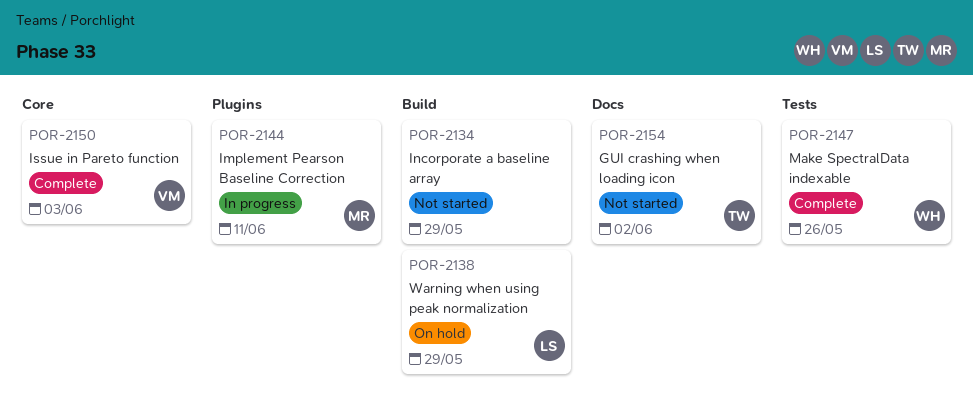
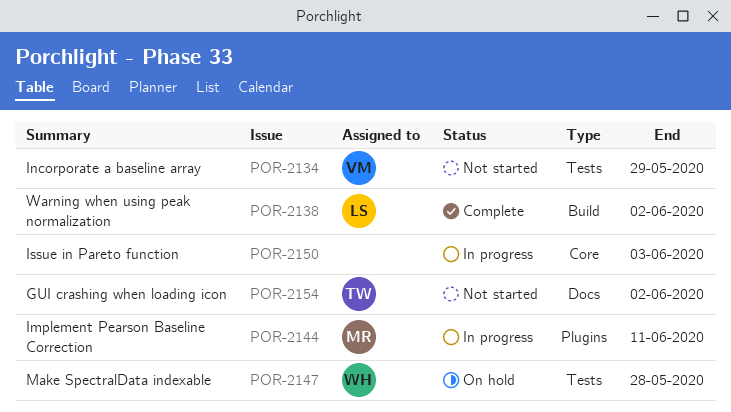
POR-2134, owner: none -> VM
POR-2134, label: Build -> Tests
POR-2138, status: On hold -> Complete
POR-2138, due: May 29 -> Jun 2
POR-2147, status: Complete -> On hold
POR-2147, due: May 26 -> May 28
POR-2150, status: Complete -> In progress
POR-2150, owner: VM -> none

